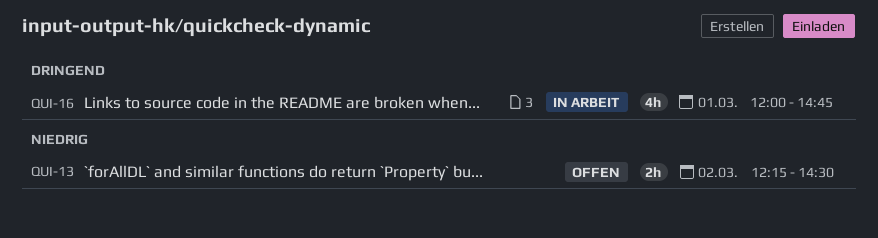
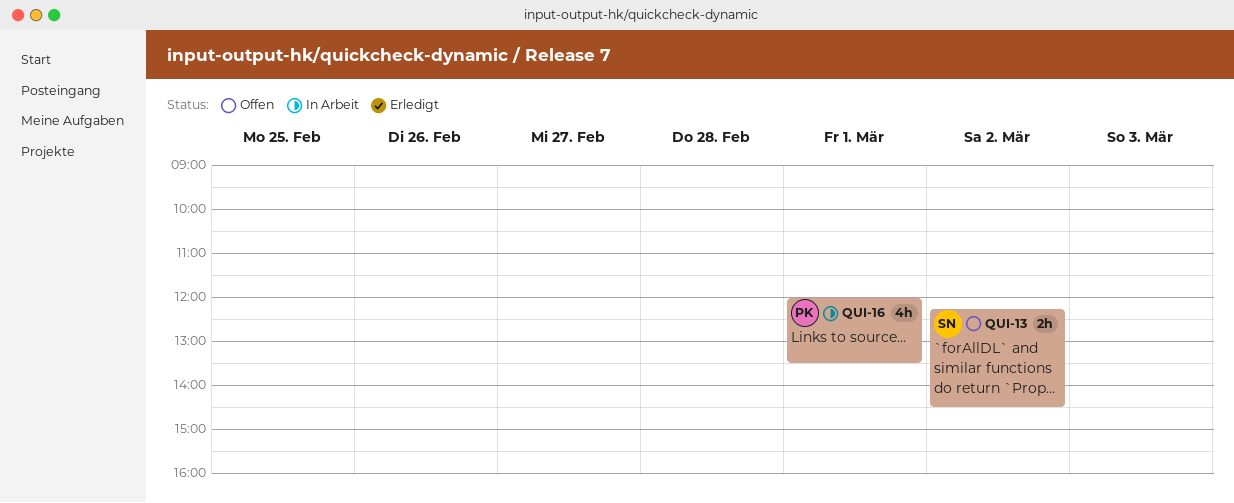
QUI-16, ends: 14:45 -> 13:30

